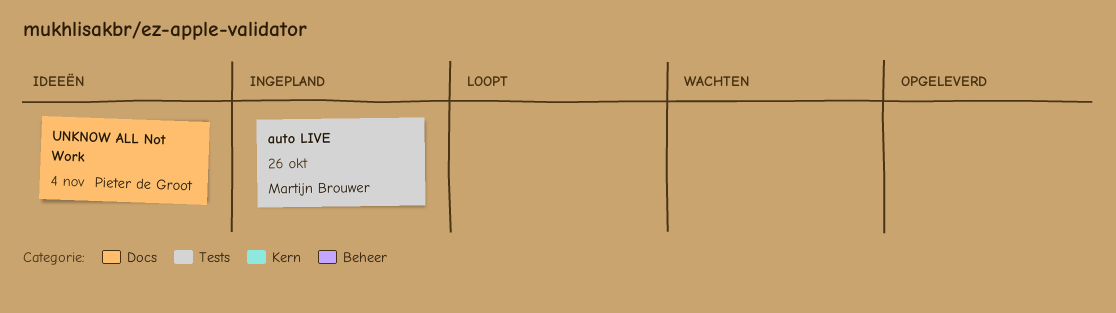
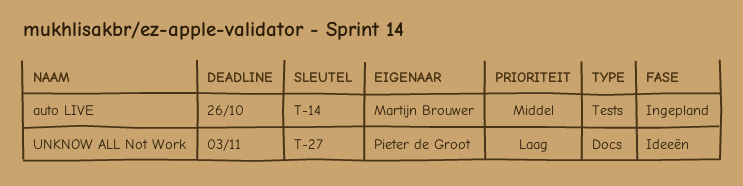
UNKNOW ALL Not Work, due: Nov 4 -> Nov 3

